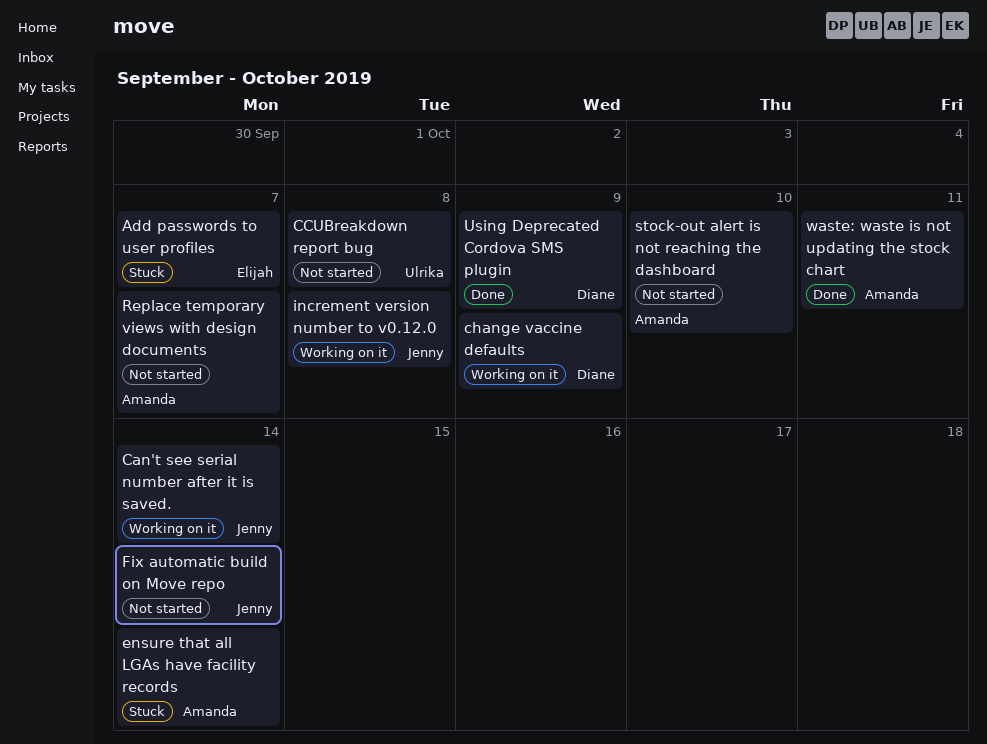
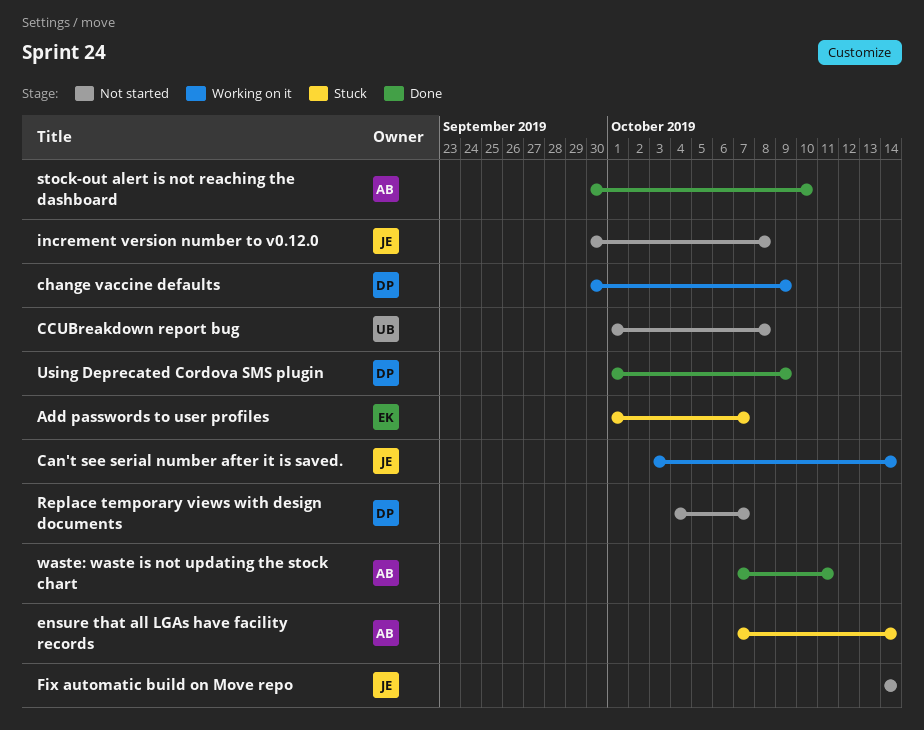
increment version number to v0.12.0, status: Working on it -> Not started
Replace temporary views with design documents, owner: Amanda -> Diane
stock-out alert is not reaching the dashboard, status: Not started -> Done

